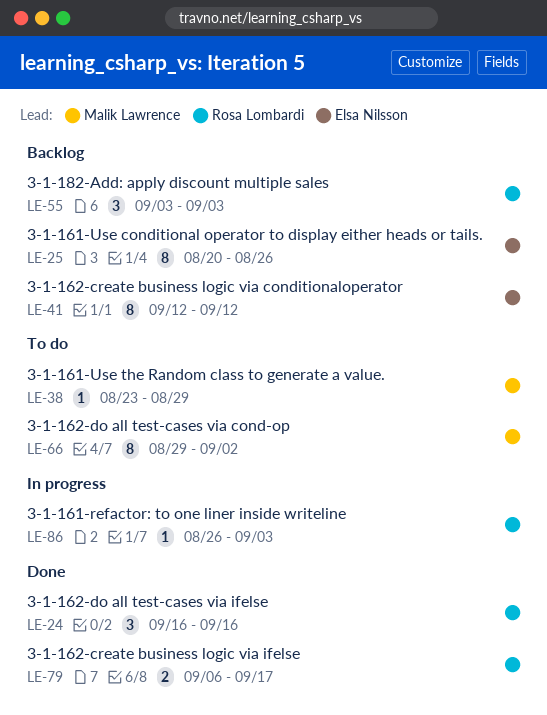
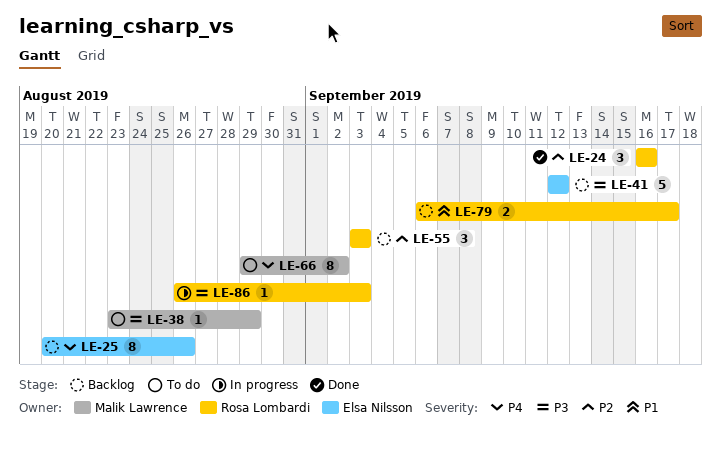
LE-41, estimate: 8 -> 5
LE-79, status: Done -> Backlog

